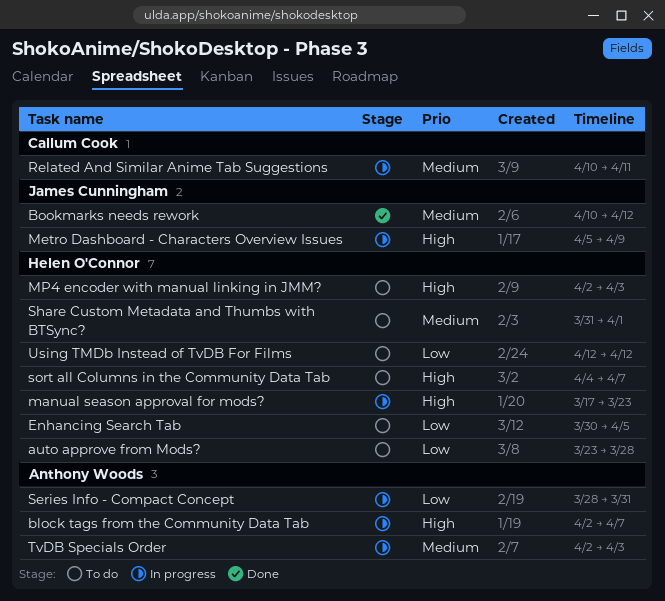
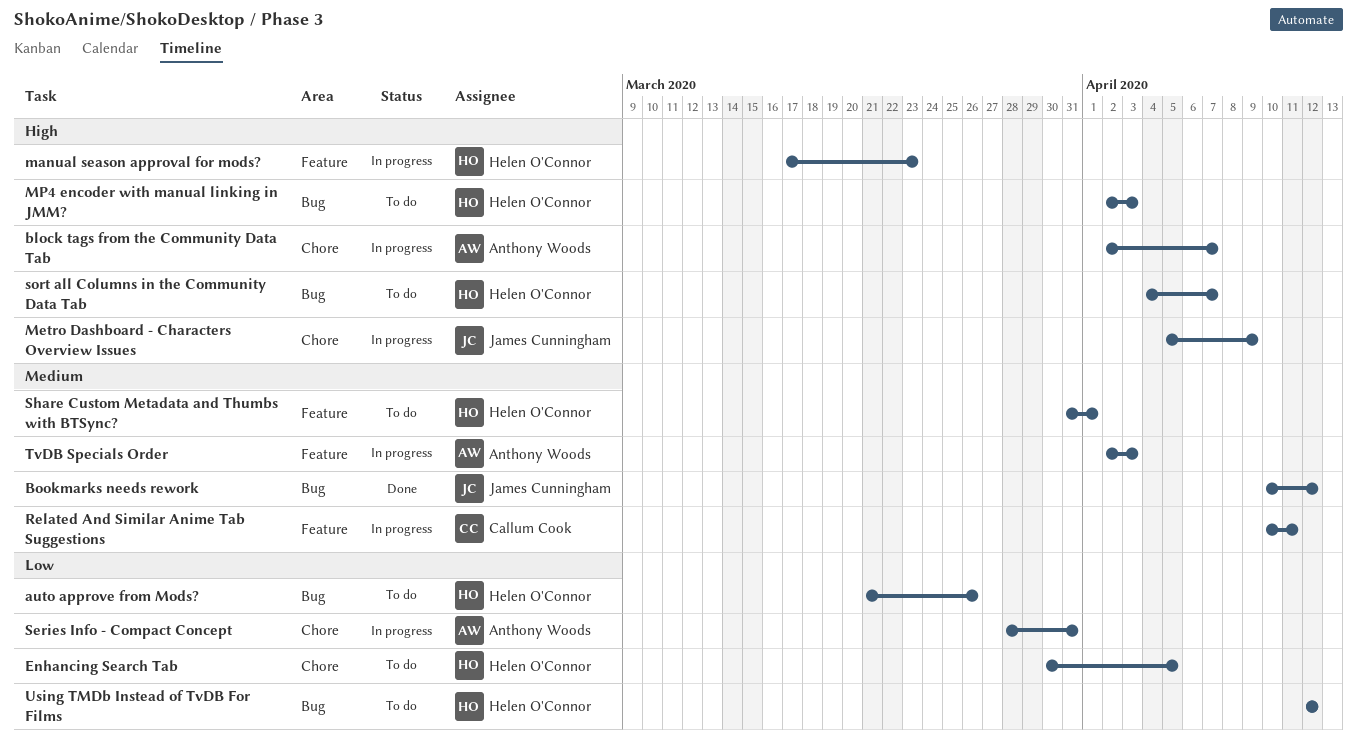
auto approve from Mods?, start: Mar 23 -> Mar 21
auto approve from Mods?, due: Mar 28 -> Mar 26

